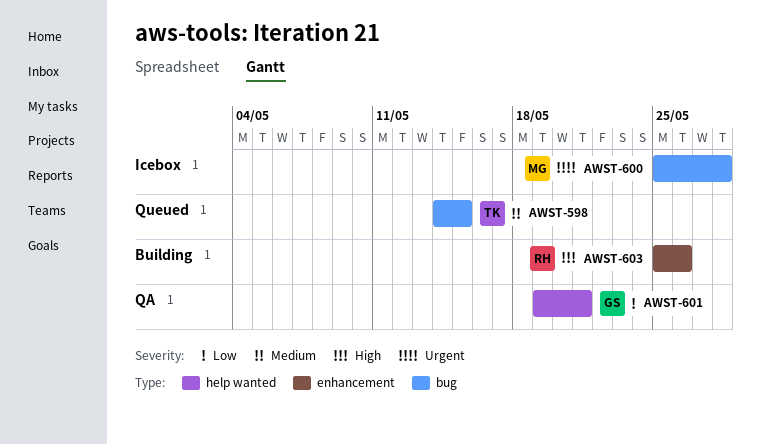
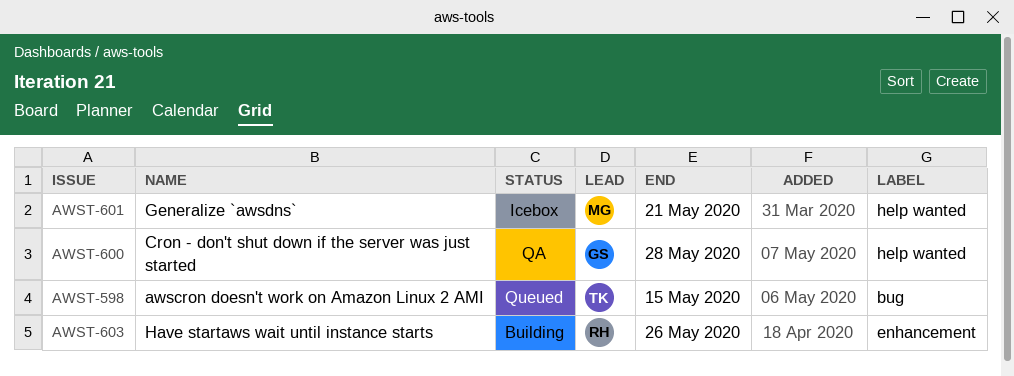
AWST-600, status: Icebox -> QA
AWST-600, owner: MG -> GS
AWST-600, label: bug -> help wanted
AWST-601, status: QA -> Icebox
AWST-601, owner: GS -> MG

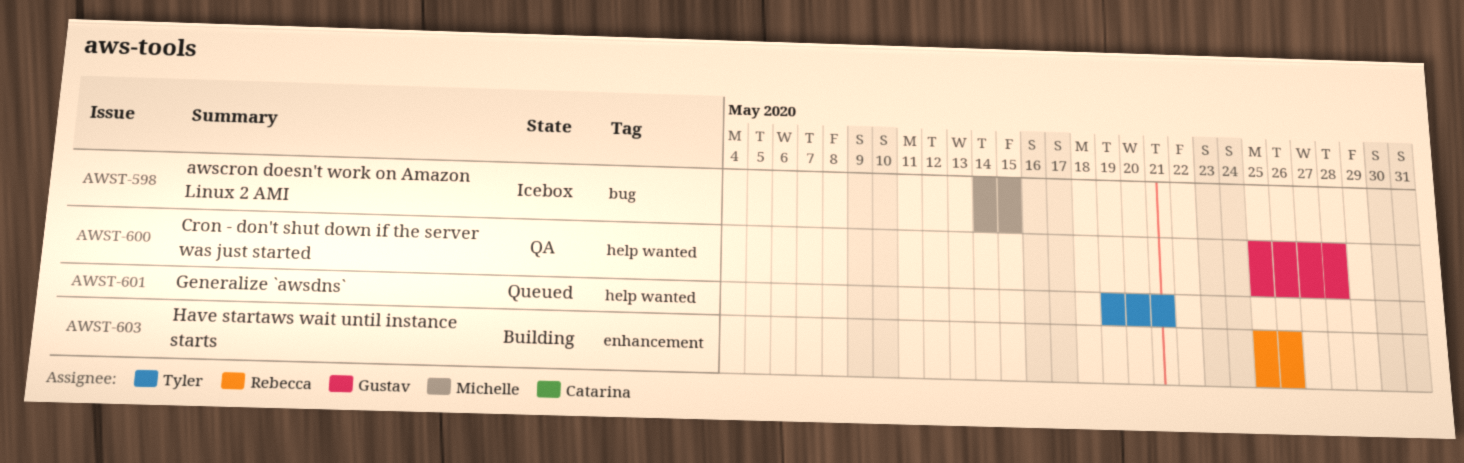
AWST-598, status: Queued -> Icebox
AWST-598, owner: Tyler -> Michelle
AWST-601, status: Icebox -> Queued
AWST-601, owner: Michelle -> Tyler

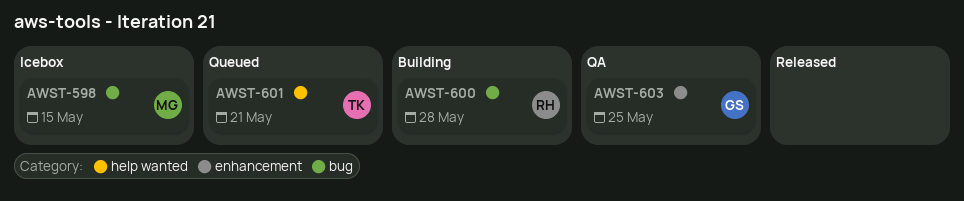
AWST-600, status: QA -> Building
AWST-600, owner: Gustav -> Rebecca
AWST-600, label: help wanted -> bug
AWST-603, status: Building -> QA
AWST-603, owner: Rebecca -> Gustav
AWST-603, due: May 26 -> May 25

